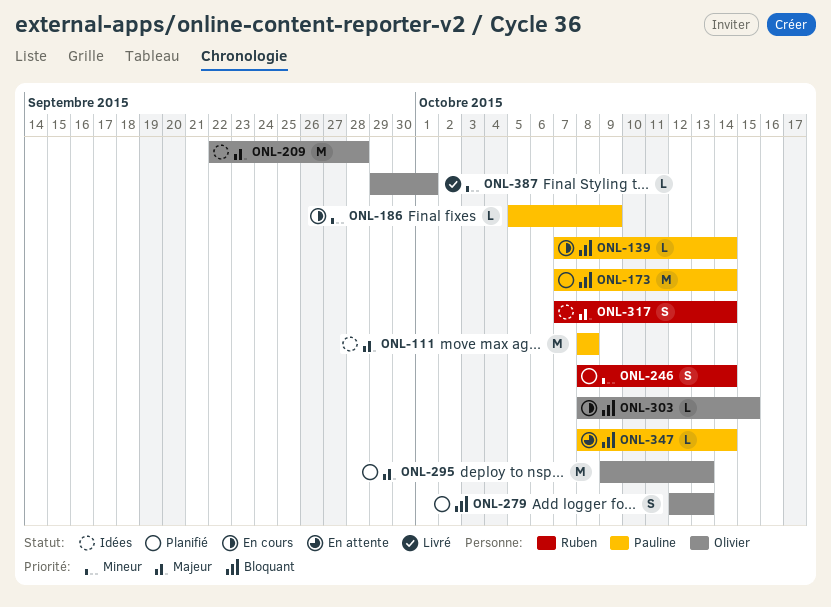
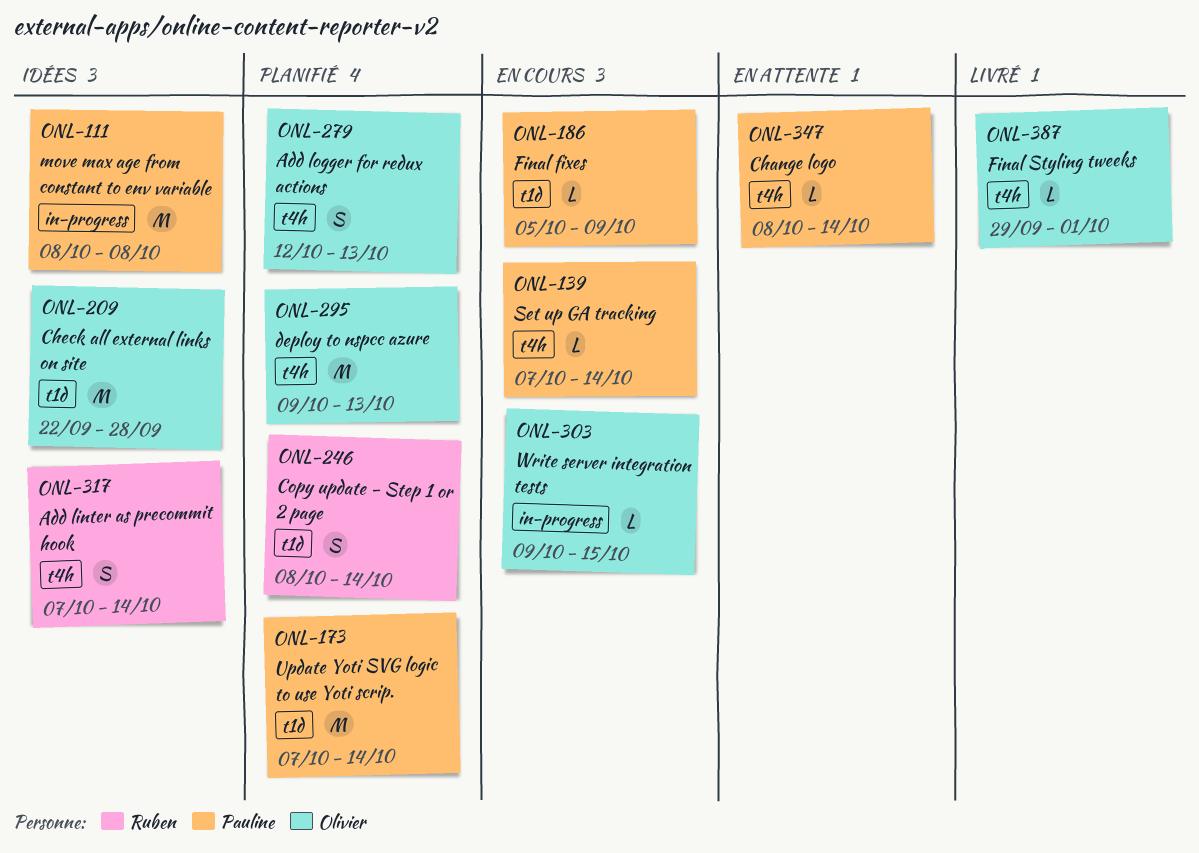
ONL-303, start: Oct 8 -> Oct 9

